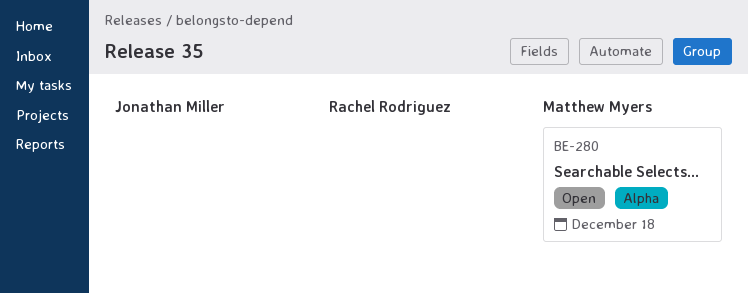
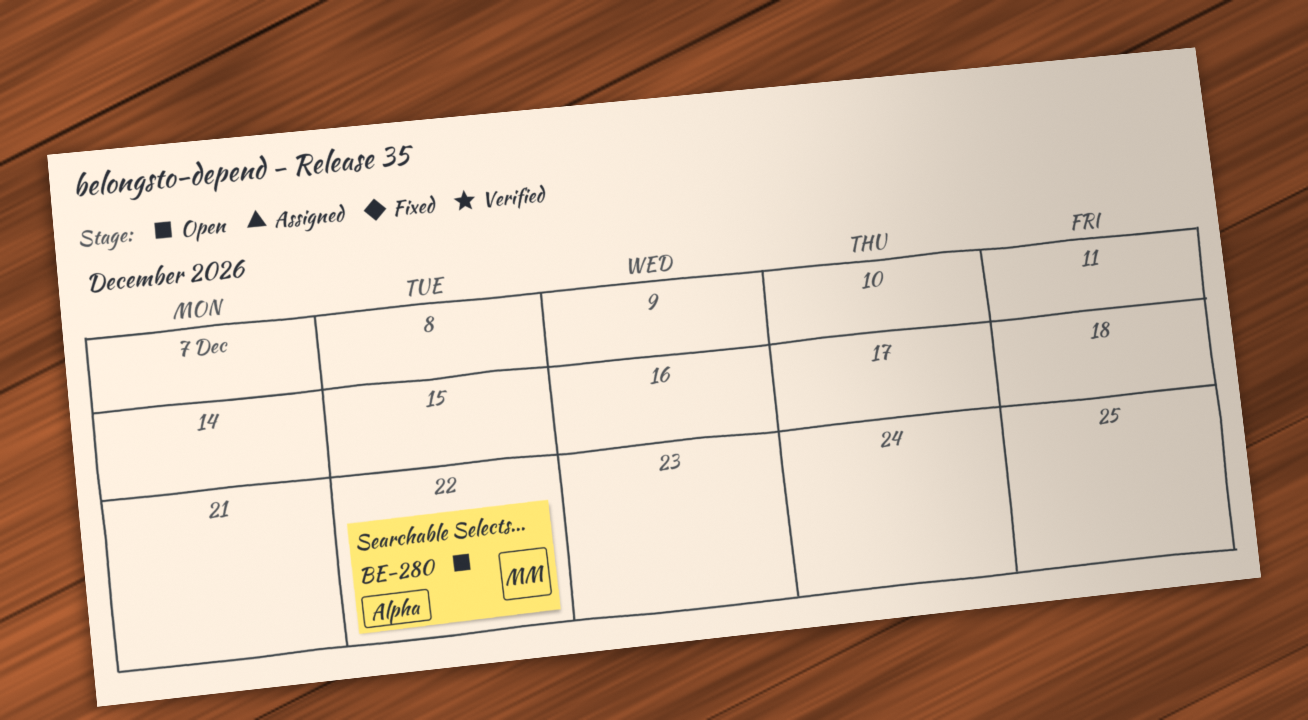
BE-280, due: Dec 18 -> Dec 22

